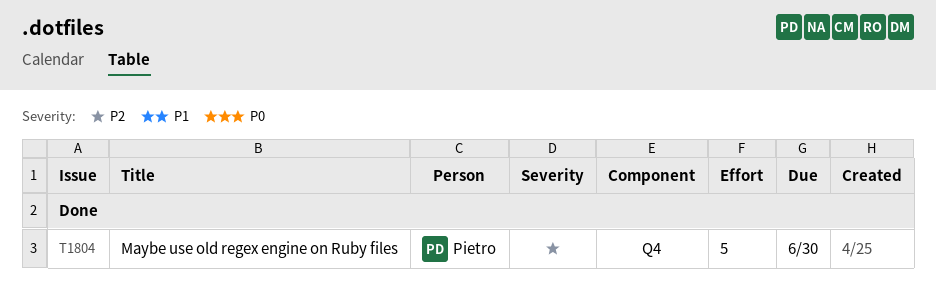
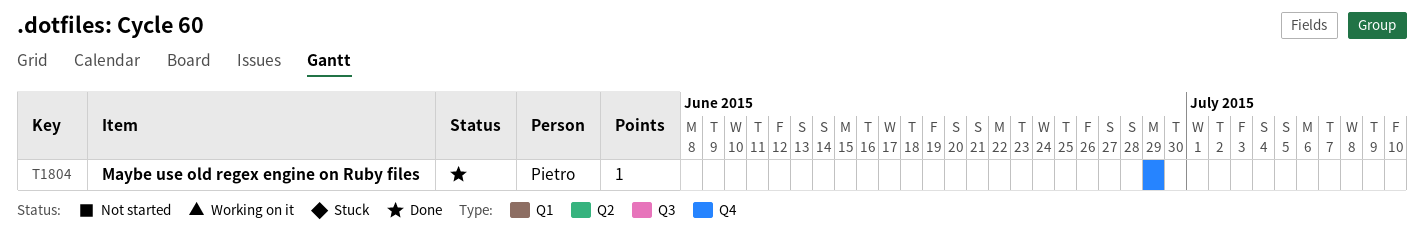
T1804, estimate: 5 -> 1
T1804, due: Jun 30 -> Jun 29

